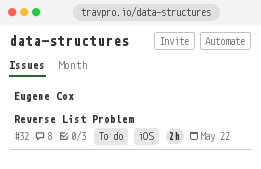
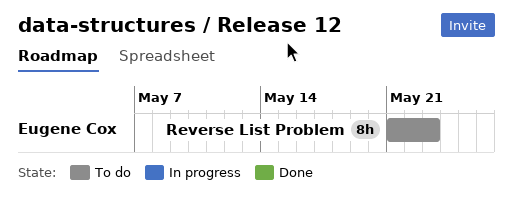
Reverse List Problem, estimate: 2h -> 8h
Reverse List Problem, due: May 22 -> May 23

